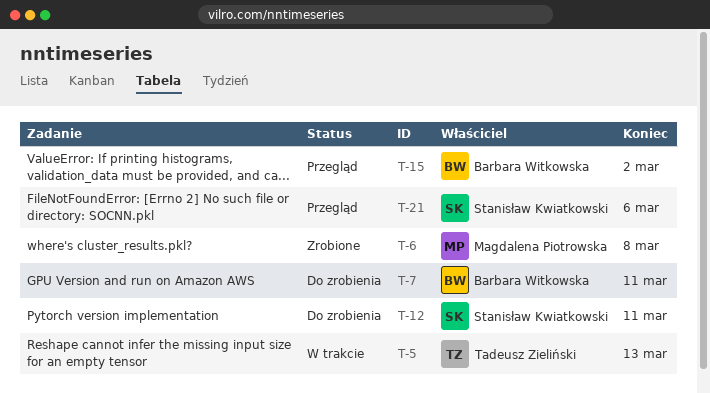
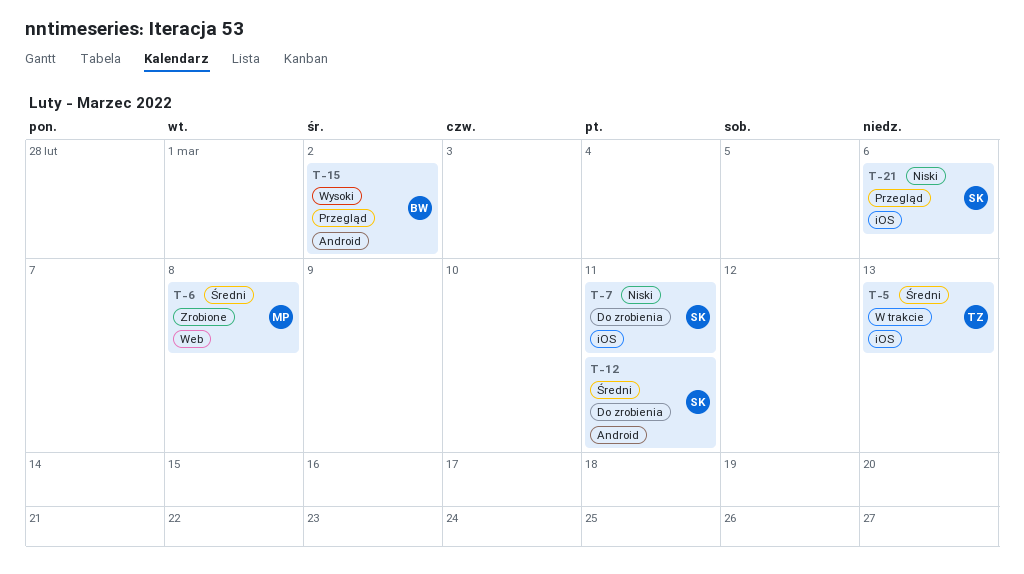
T-7, owner: Barbara Witkowska -> Stanisław Kwiatkowski

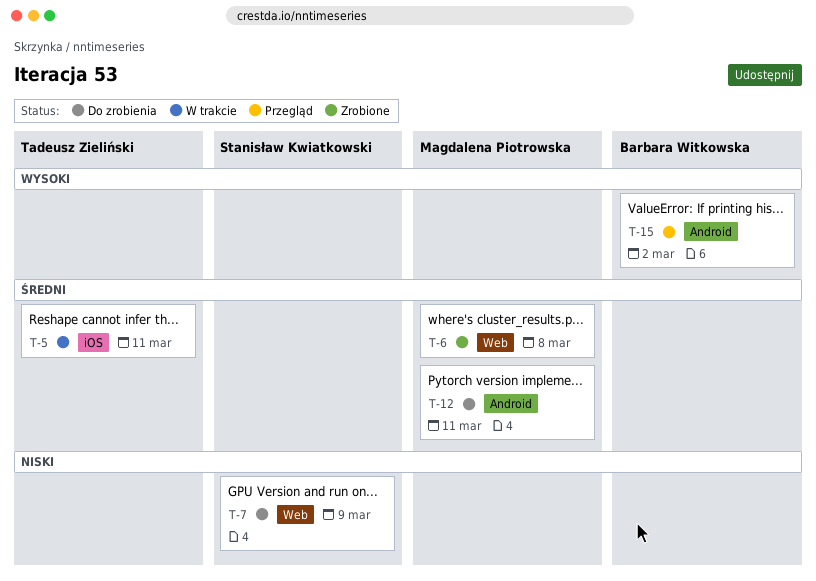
T-5, due: Mar 13 -> Mar 11
T-7, label: iOS -> Web
T-7, due: Mar 11 -> Mar 9
T-12, owner: Stanisław Kwiatkowski -> Magdalena Piotrowska
T-21: present -> none

